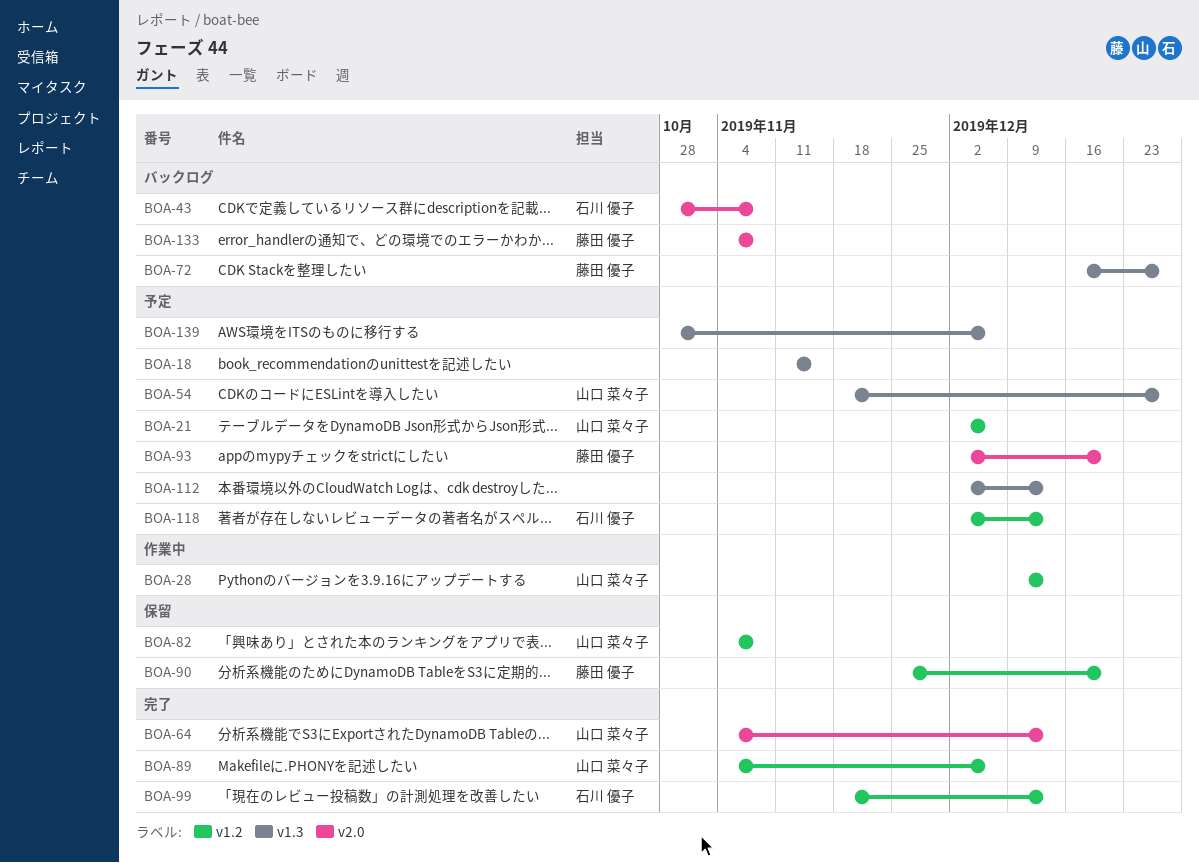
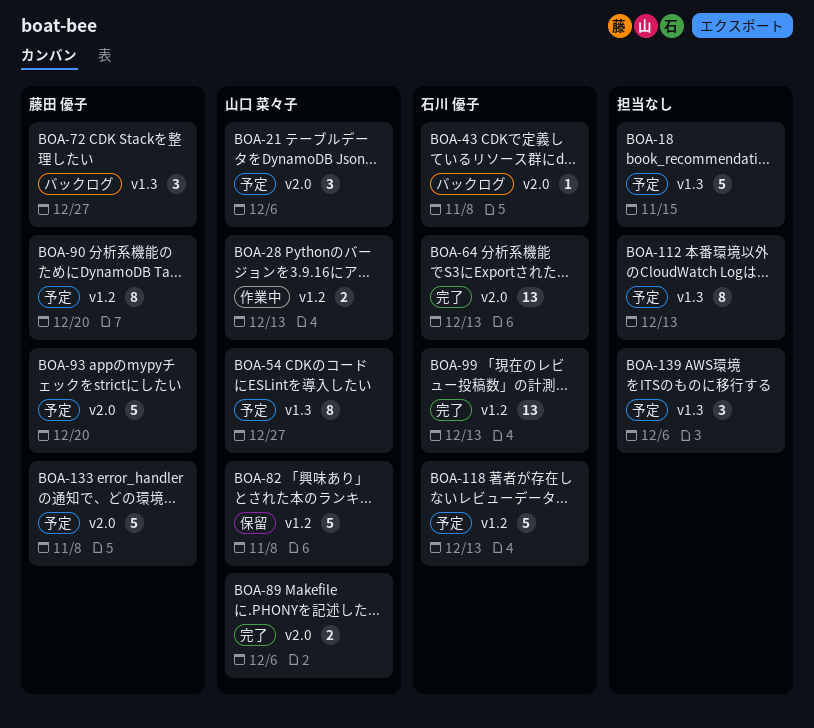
BOA-21, label: v1.2 -> v2.0
BOA-64, owner: 山口 菜々子 -> 石川 優子
BOA-89, label: v1.2 -> v2.0
BOA-90, status: 保留 -> 予定
BOA-133, status: バックログ -> 予定

